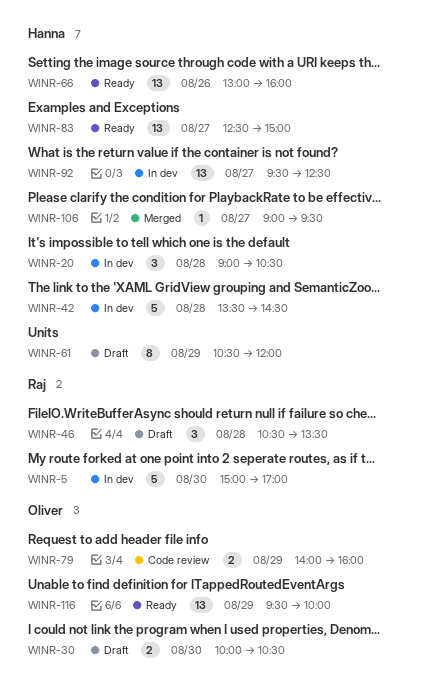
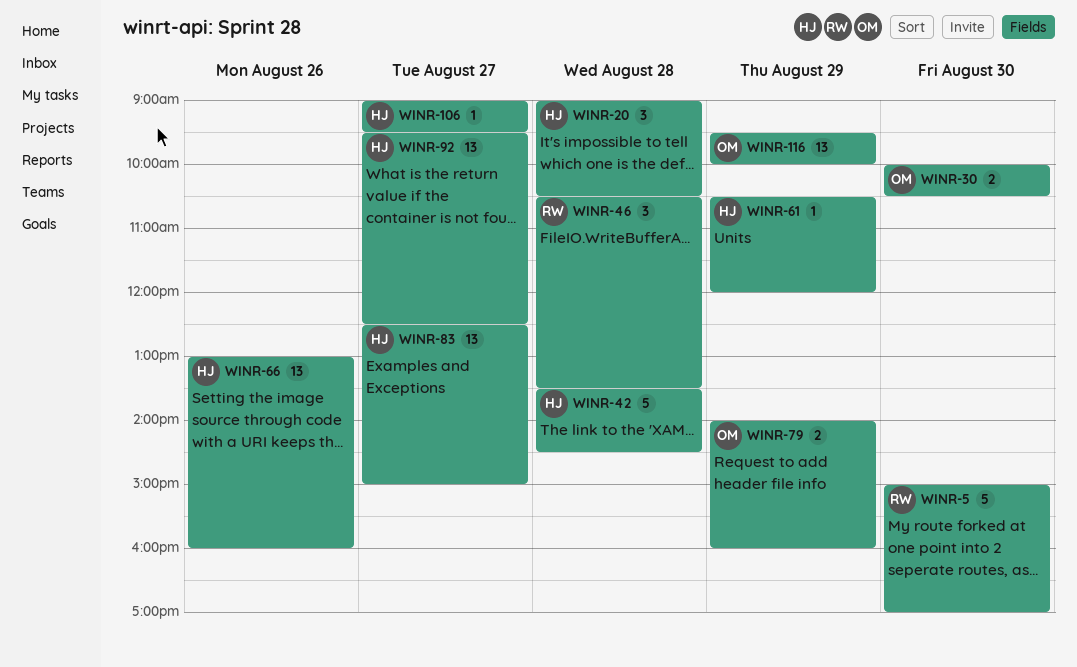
WINR-61, estimate: 8 -> 1

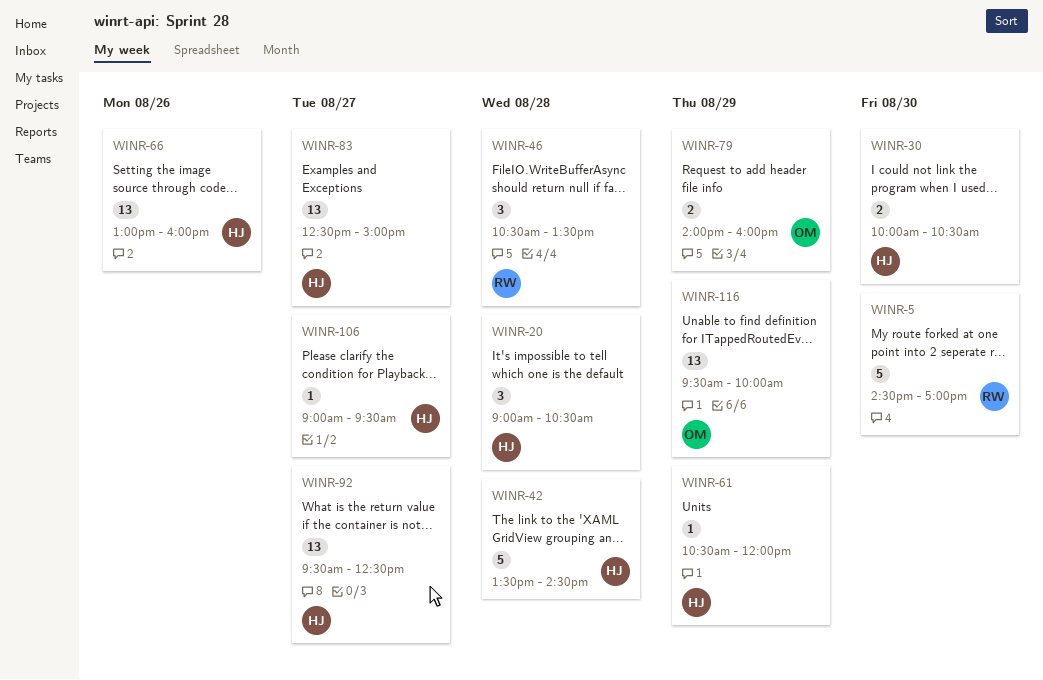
WINR-5, begins: 15:00 -> 14:30
WINR-30, owner: OM -> HJ

